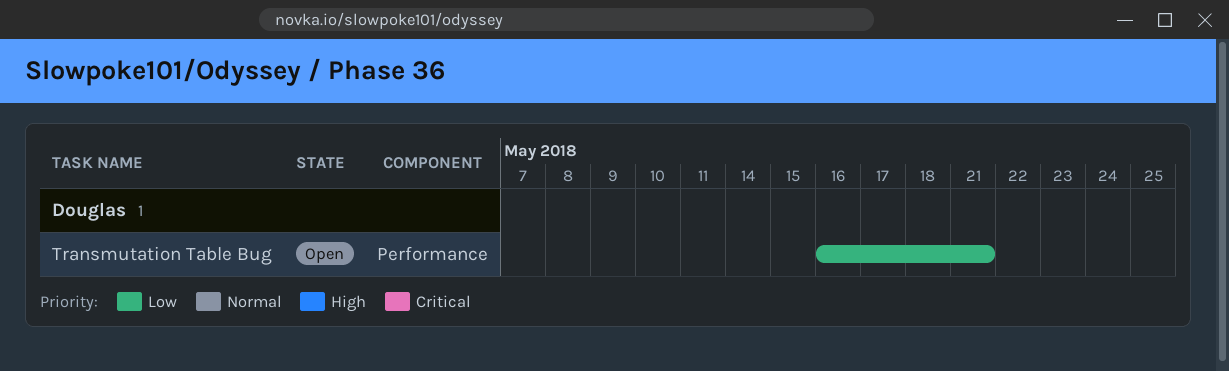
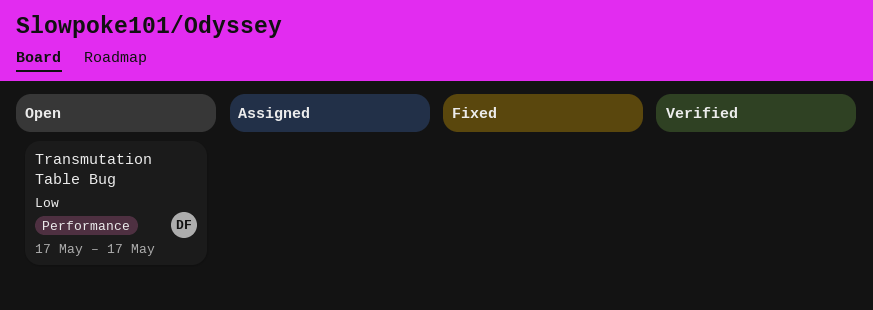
Transmutation Table Bug, start: May 16 -> May 17
Transmutation Table Bug, due: May 21 -> May 17

